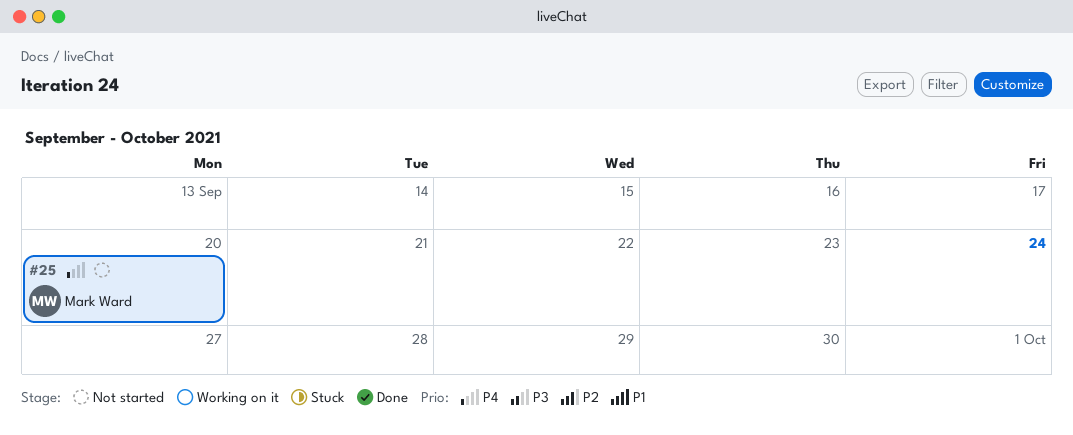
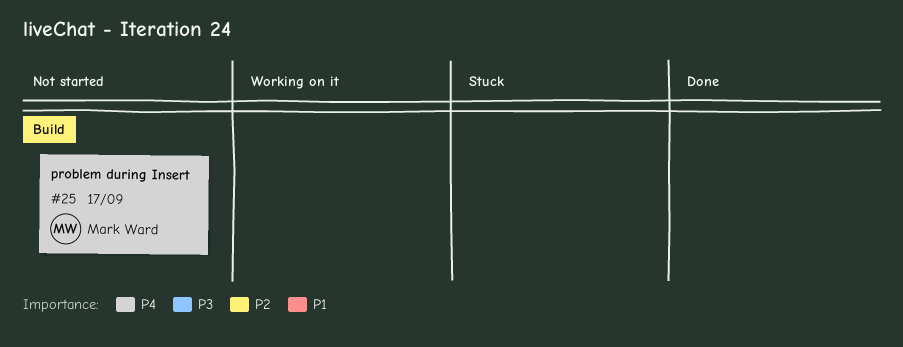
#25, due: Sep 20 -> Sep 17

